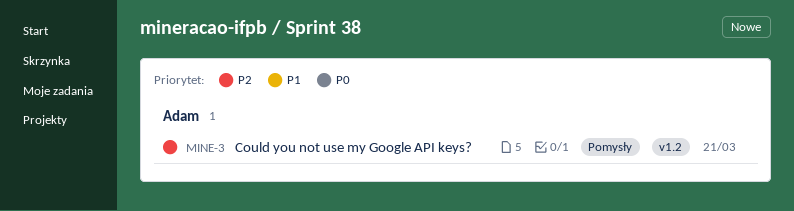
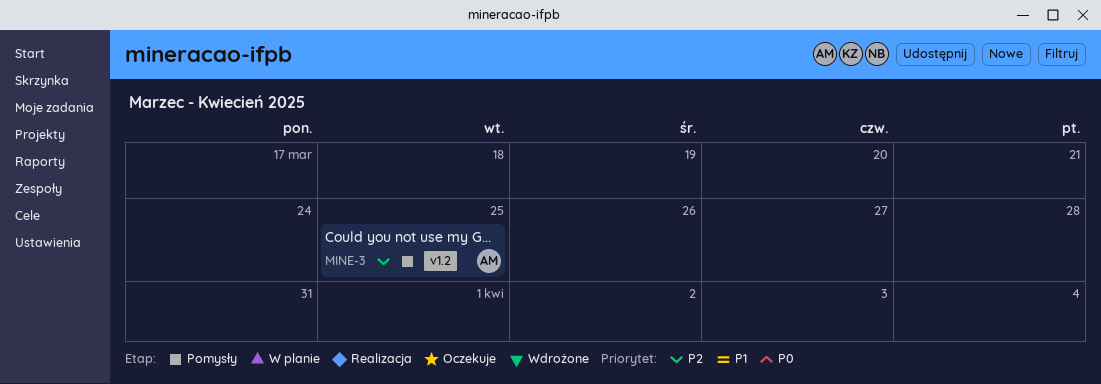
MINE-3, due: Mar 21 -> Mar 25

